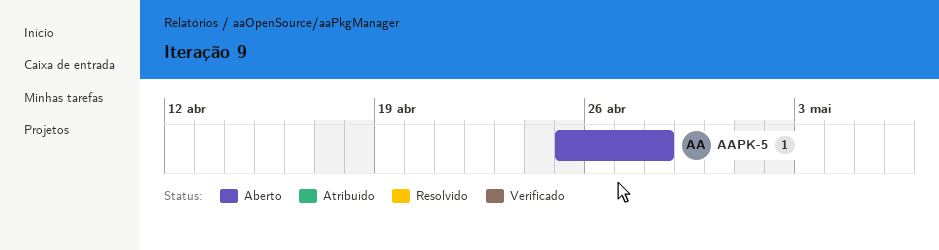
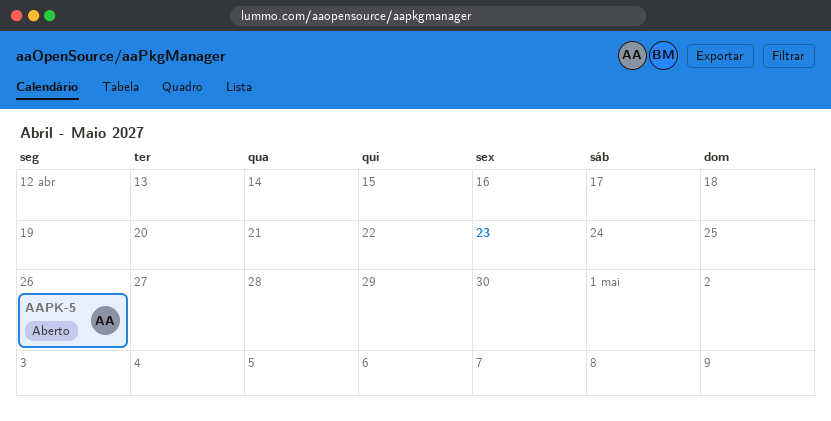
AAPK-5, due: Apr 28 -> Apr 26

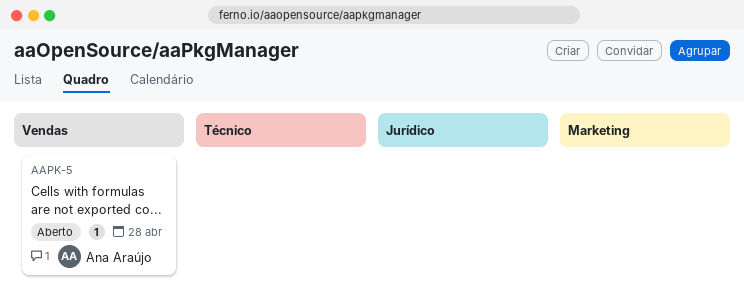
AAPK-5, due: Apr 26 -> Apr 28

